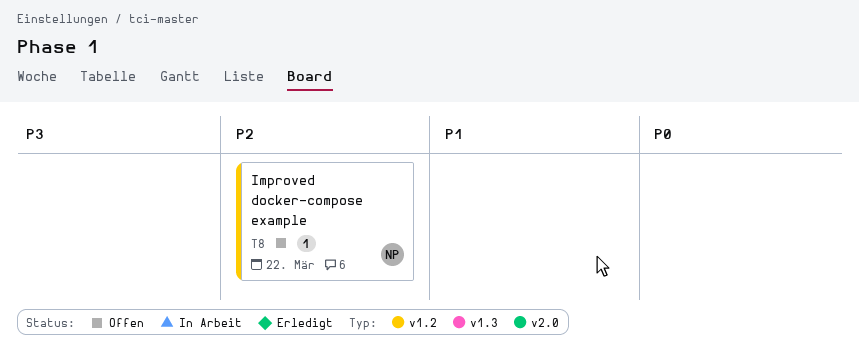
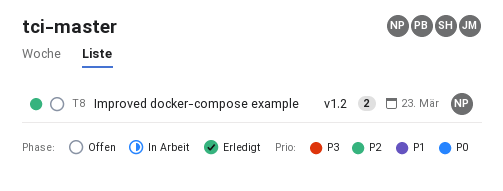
T8, estimate: 1 -> 2
T8, due: Mar 22 -> Mar 23

